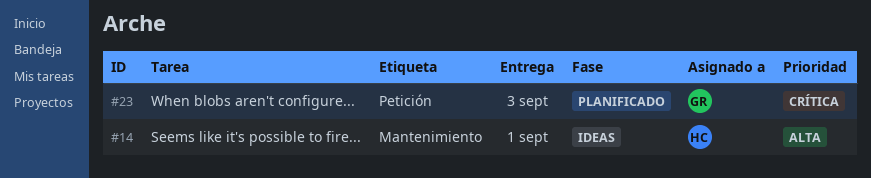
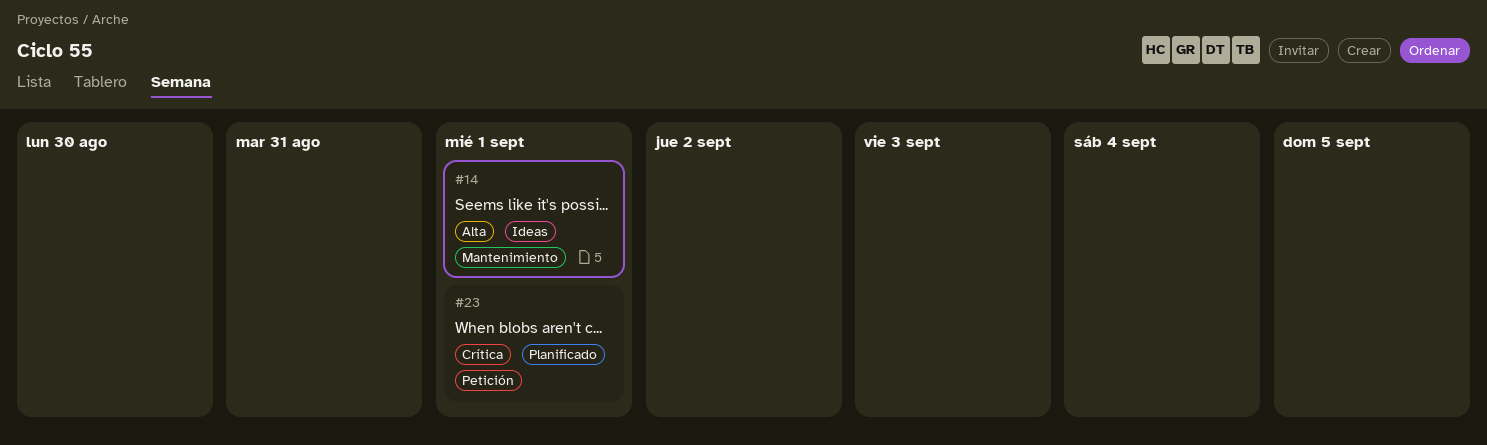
#23, due: Sep 3 -> Sep 1

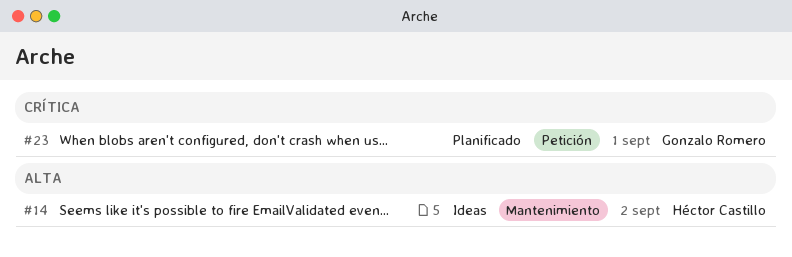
#14, due: Sep 1 -> Sep 2

